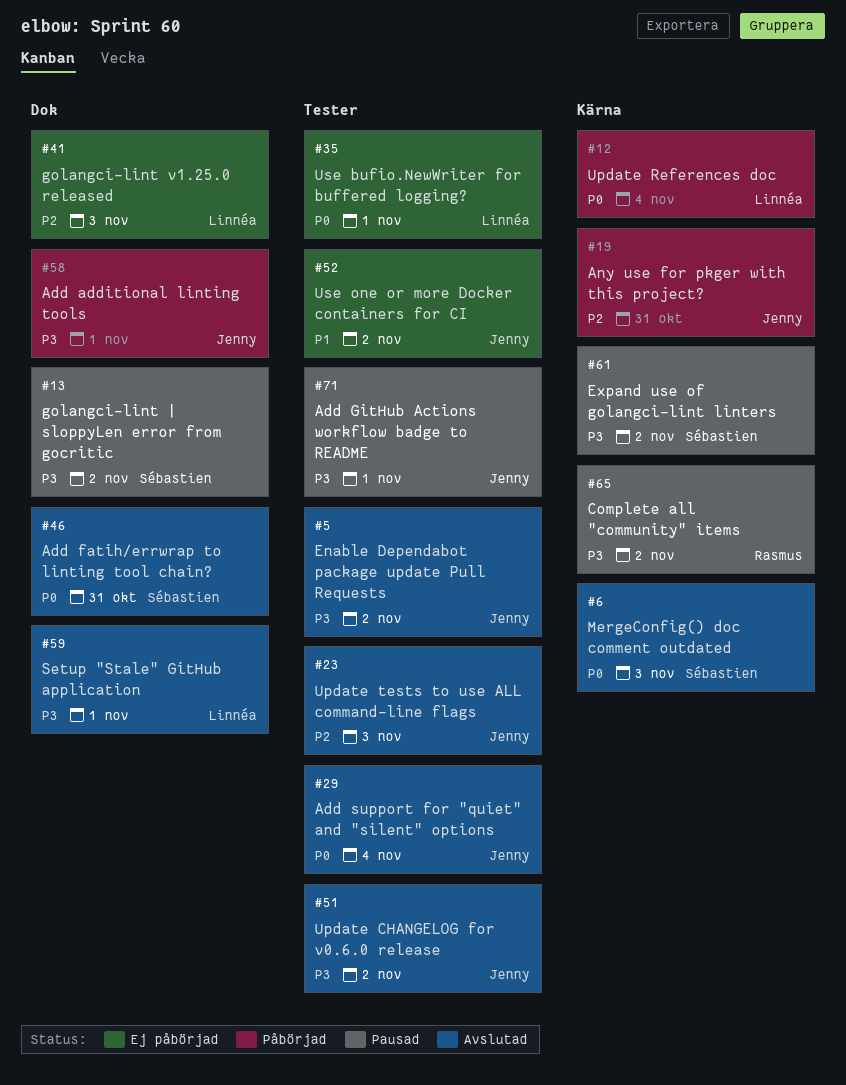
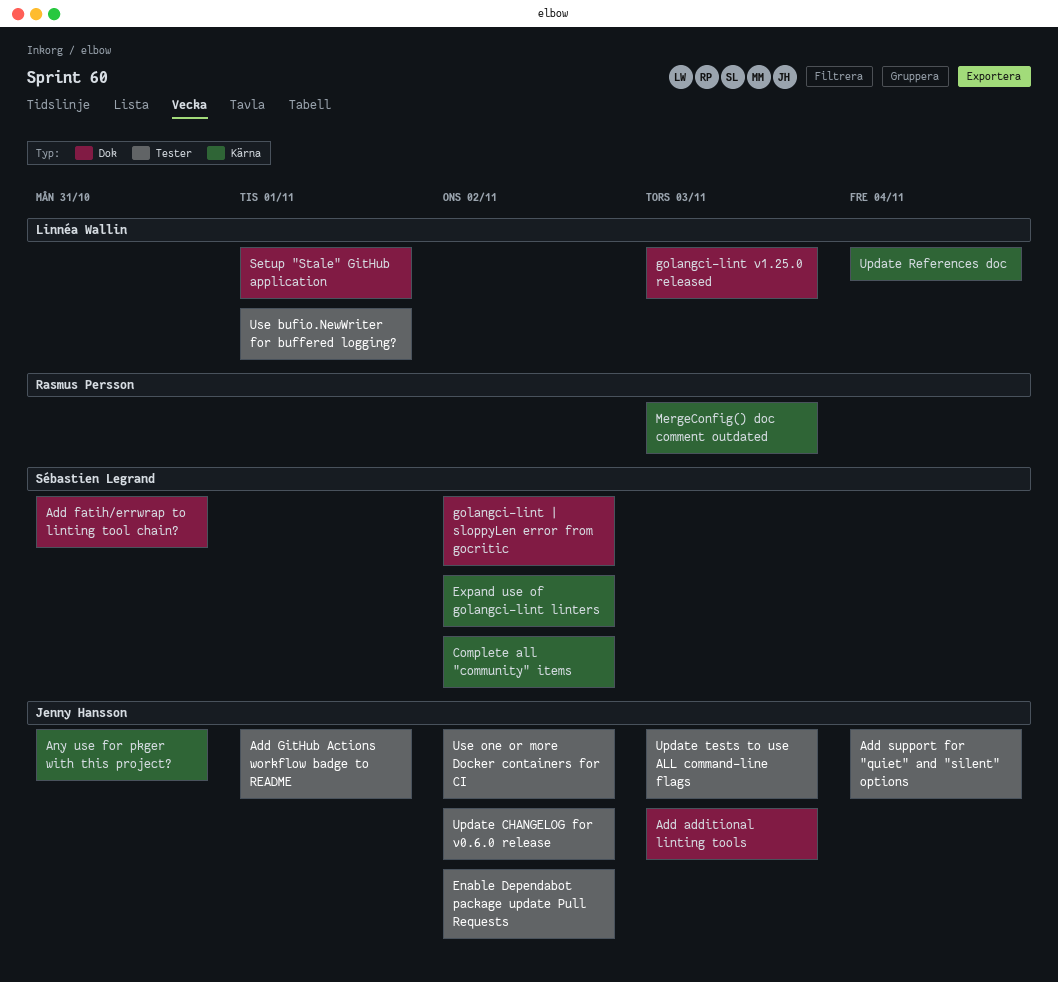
Add additional linting tools, due: Nov 1 -> Nov 3
Complete all "community" items, owner: Rasmus Persson -> Sébastien Legrand
MergeConfig() doc comment outdated, owner: Sébastien Legrand -> Rasmus Persson

